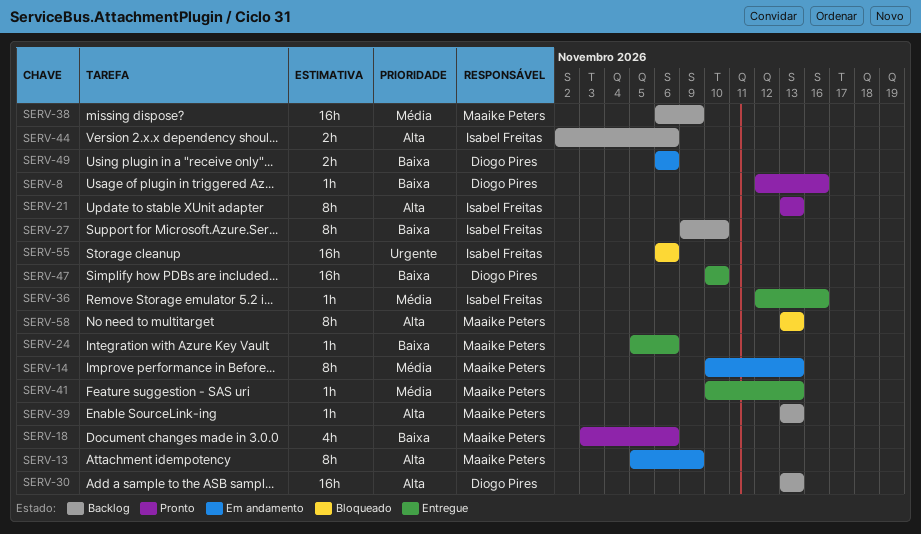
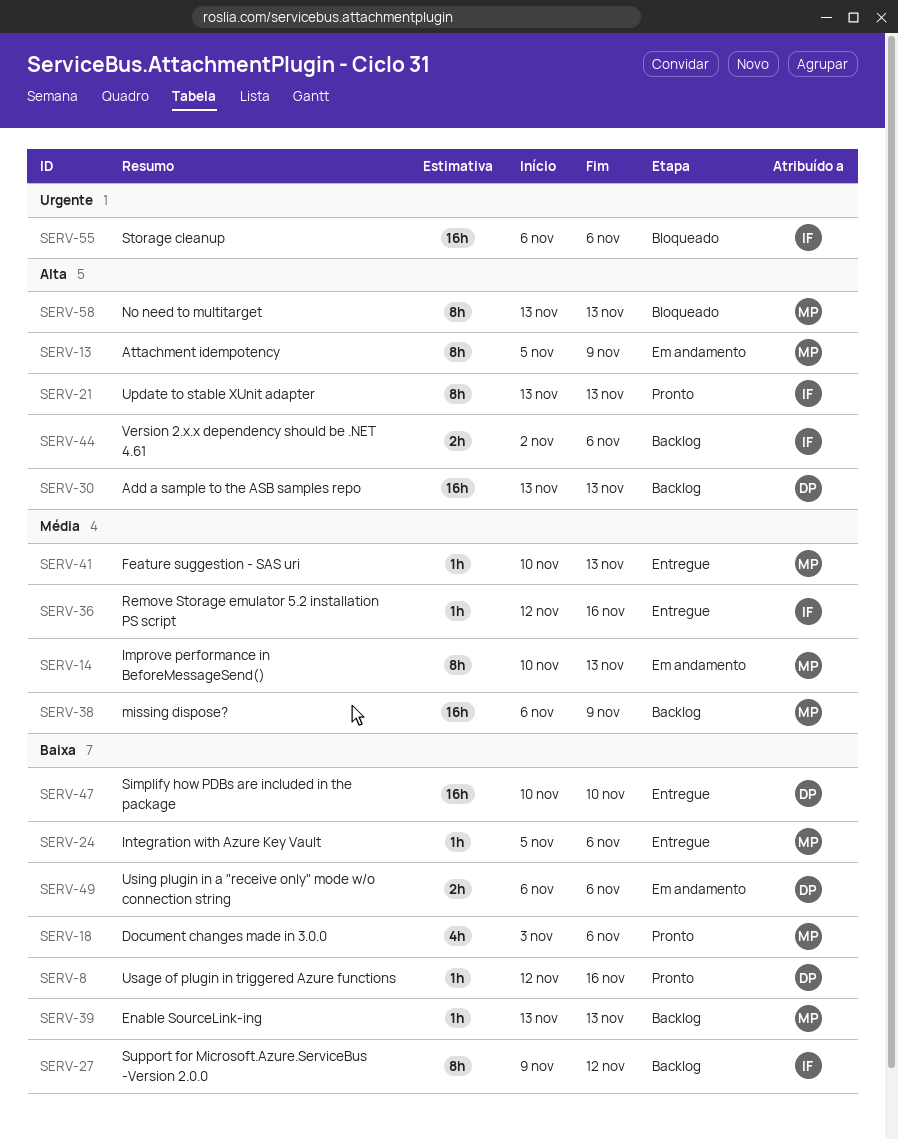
SERV-27, due: Nov 10 -> Nov 12
SERV-39, priority: Alta -> Baixa

